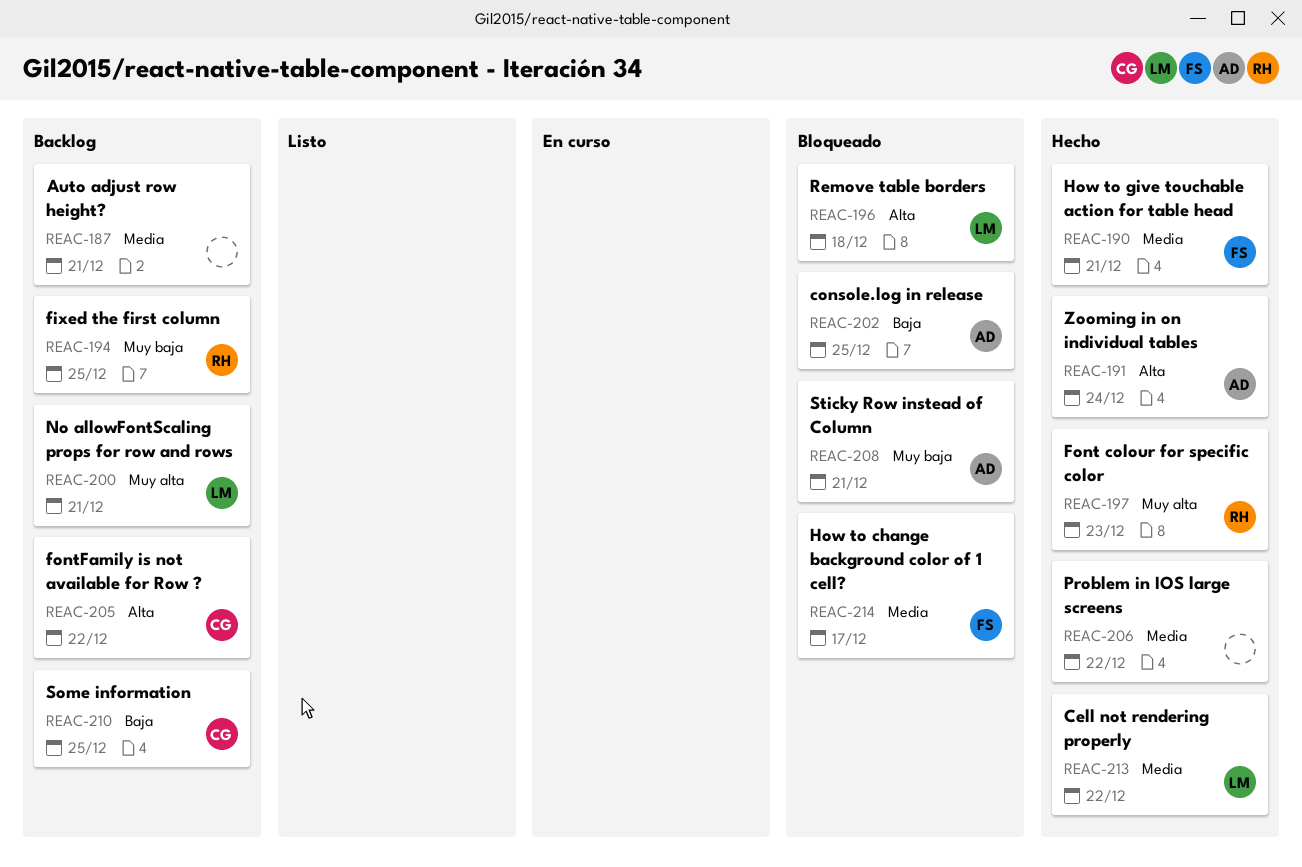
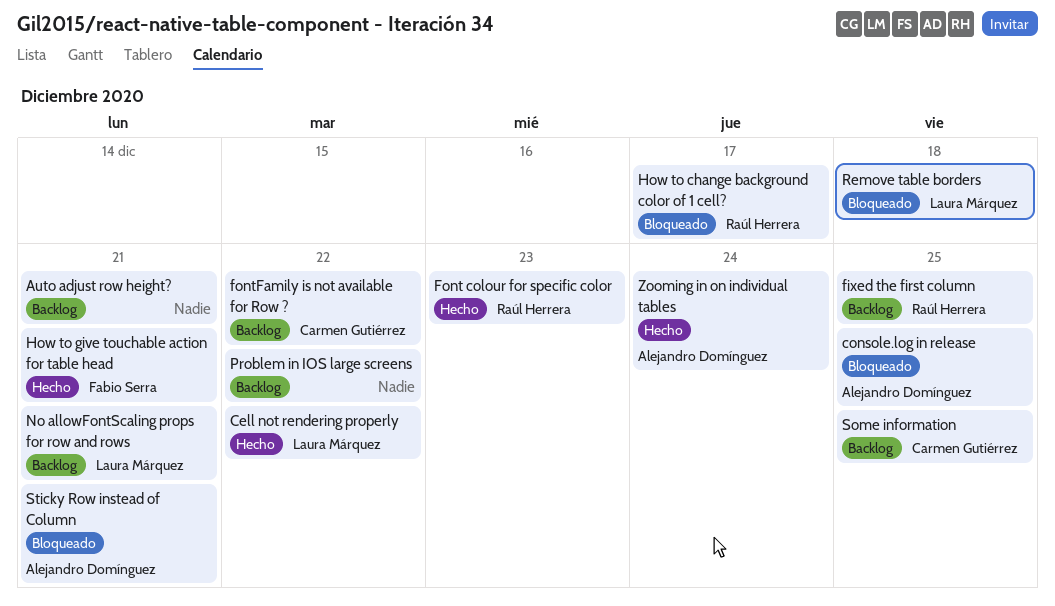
How to change background color of 1 cell?, owner: Fabio Serra -> Raúl Herrera
Problem in IOS large screens, status: Hecho -> Backlog

